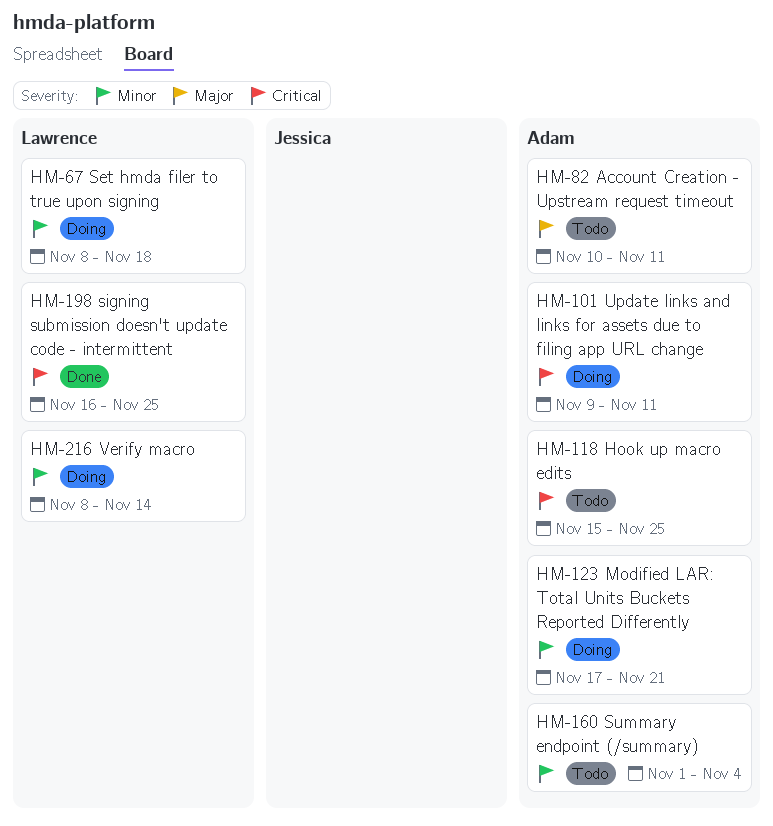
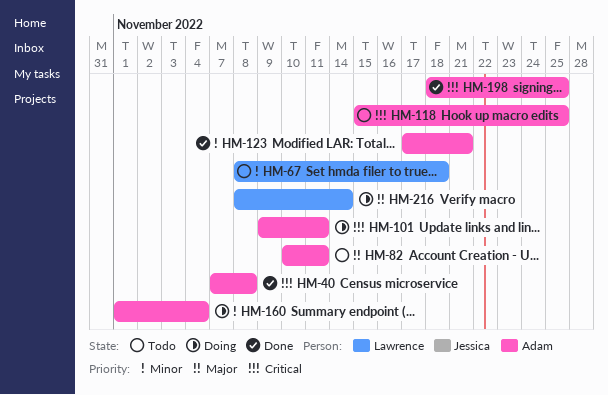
HM-40: none -> present
HM-67, status: Doing -> Todo
HM-123, status: Doing -> Done
HM-160, status: Todo -> Doing
HM-198, owner: Lawrence -> Adam
HM-198, start: Nov 16 -> Nov 18
HM-216, priority: Minor -> Major

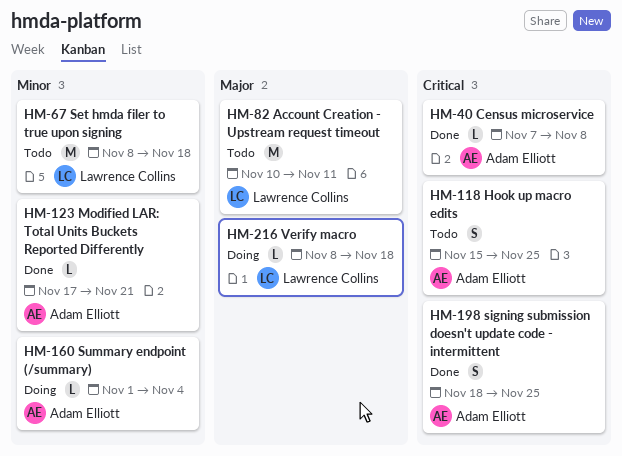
HM-82, owner: Adam Elliott -> Lawrence Collins
HM-101: present -> none
HM-216, due: Nov 14 -> Nov 18

